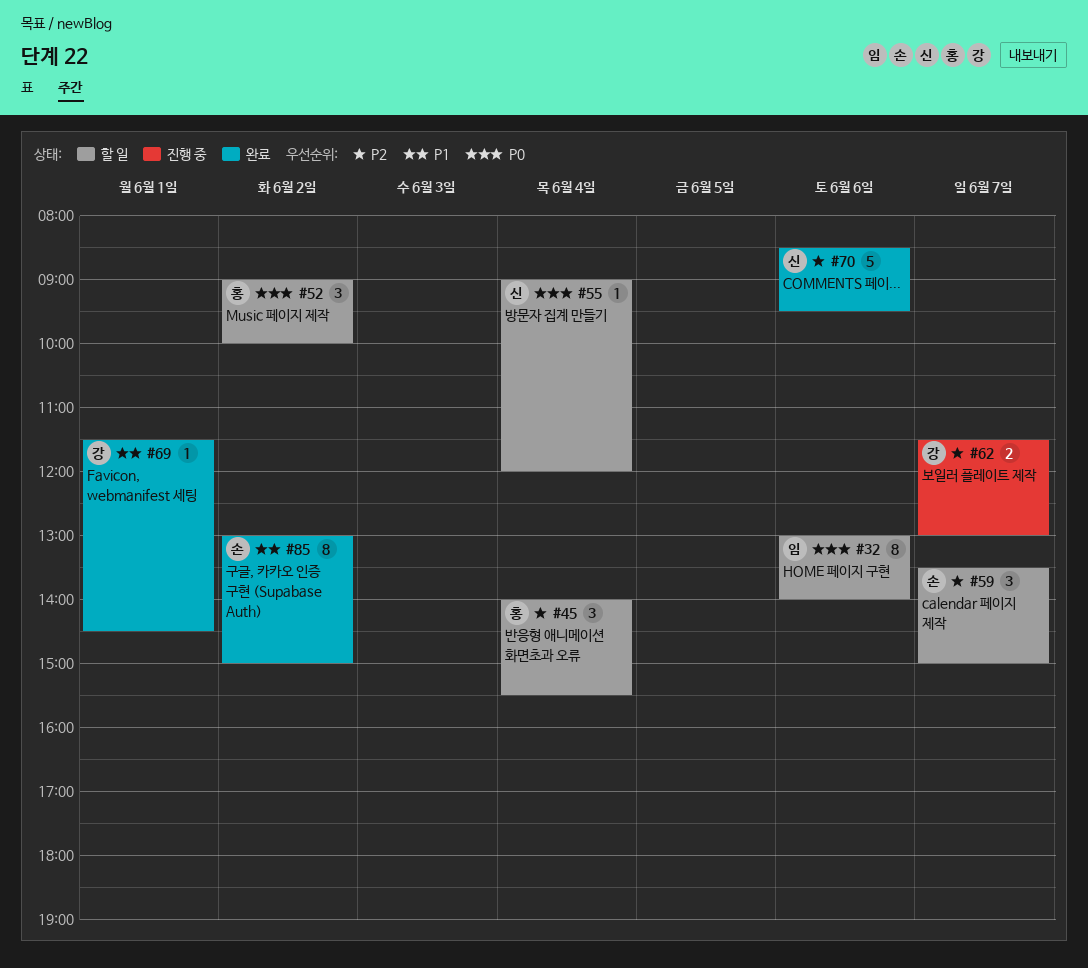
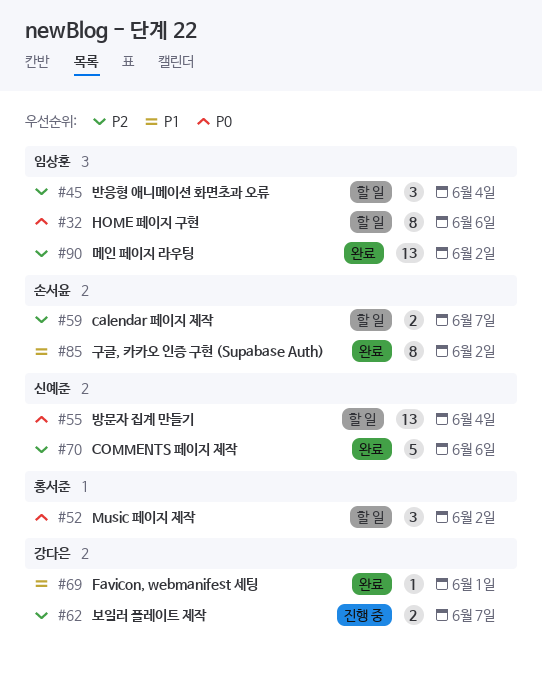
#45, owner: 홍서준 -> 임상훈
#55, estimate: 1 -> 13
#59, estimate: 3 -> 2
#90: none -> present

